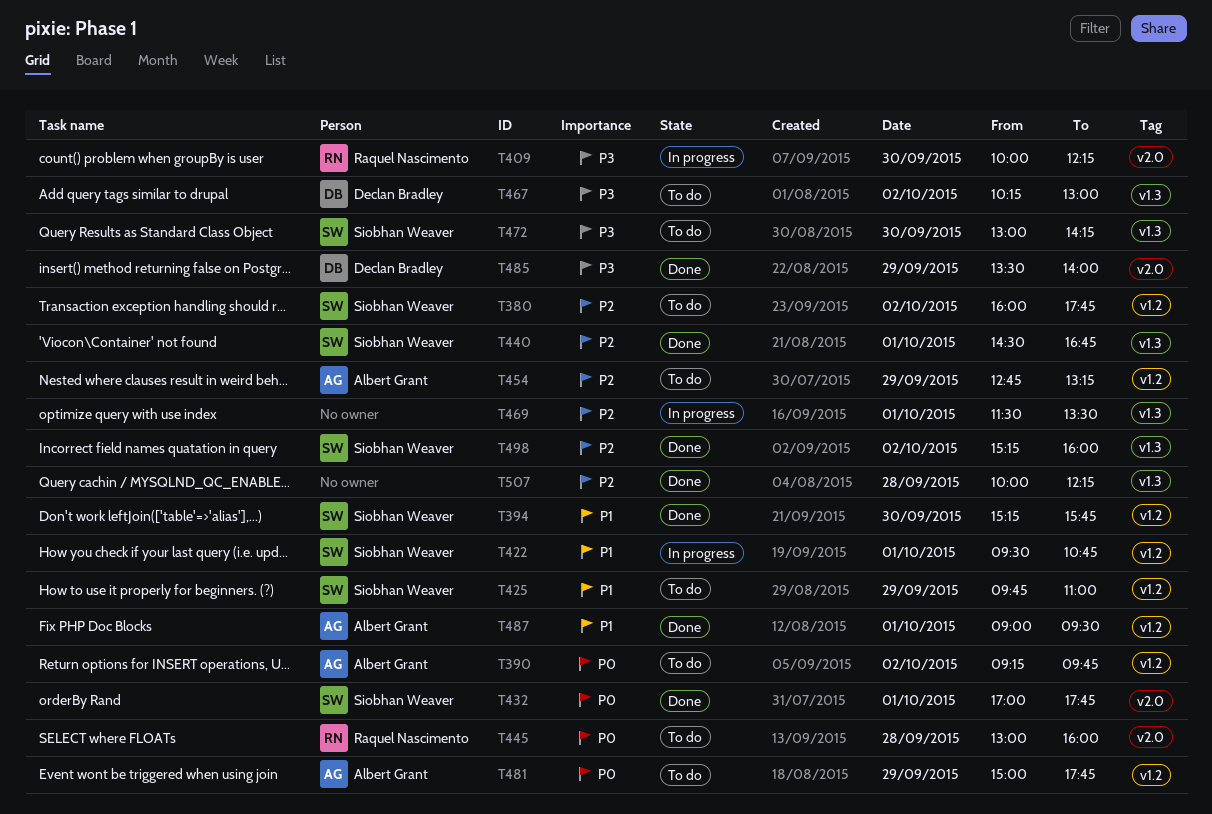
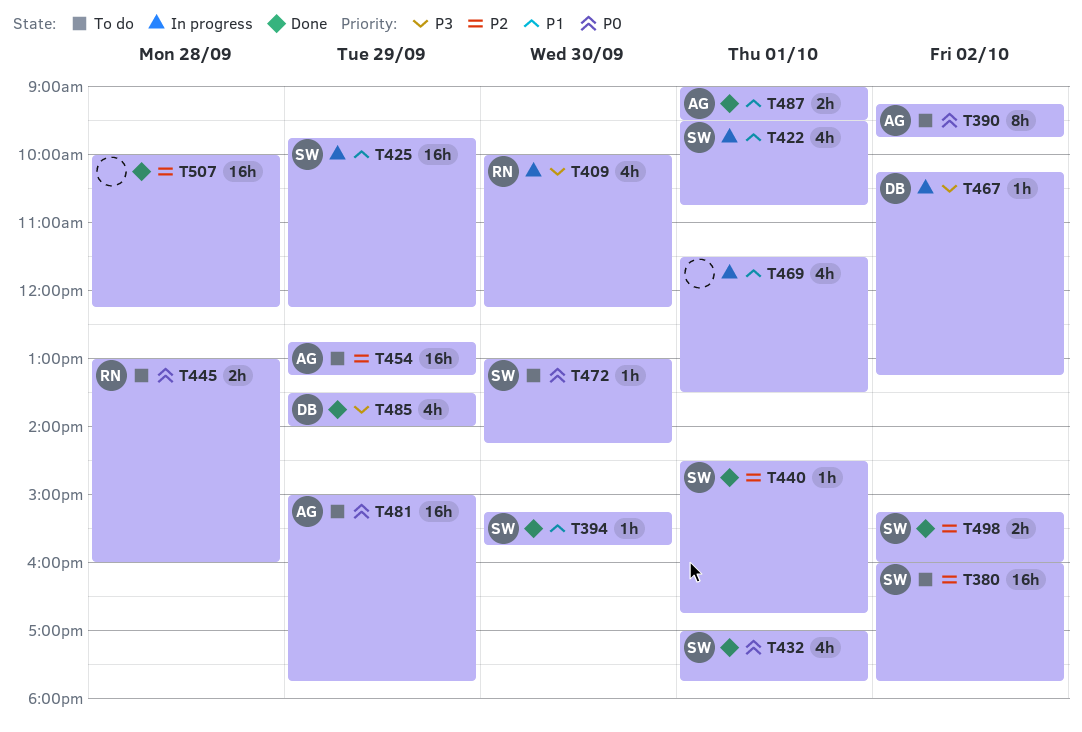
T425, status: To do -> In progress
T425, ends: 11:00 -> 12:15
T467, status: To do -> In progress
T467, ends: 13:00 -> 13:15
T469, priority: P2 -> P1
T472, priority: P3 -> P0

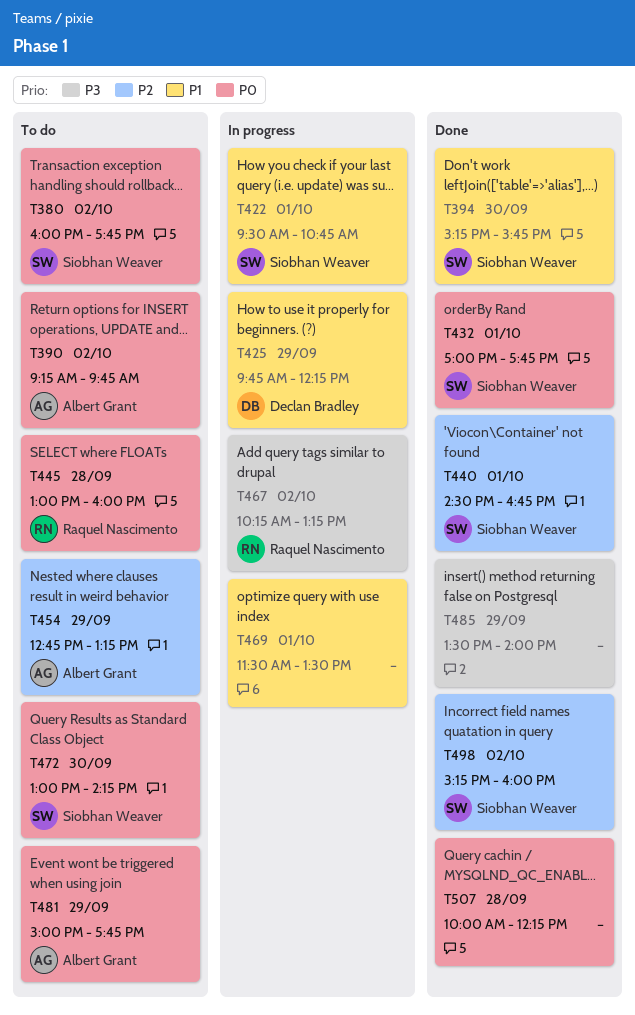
T380, priority: P2 -> P0
T409: present -> none
T425, owner: Siobhan Weaver -> Declan Bradley
T467, owner: Declan Bradley -> Raquel Nascimento
T485, owner: Declan Bradley -> none
T487: present -> none
T507, priority: P2 -> P0

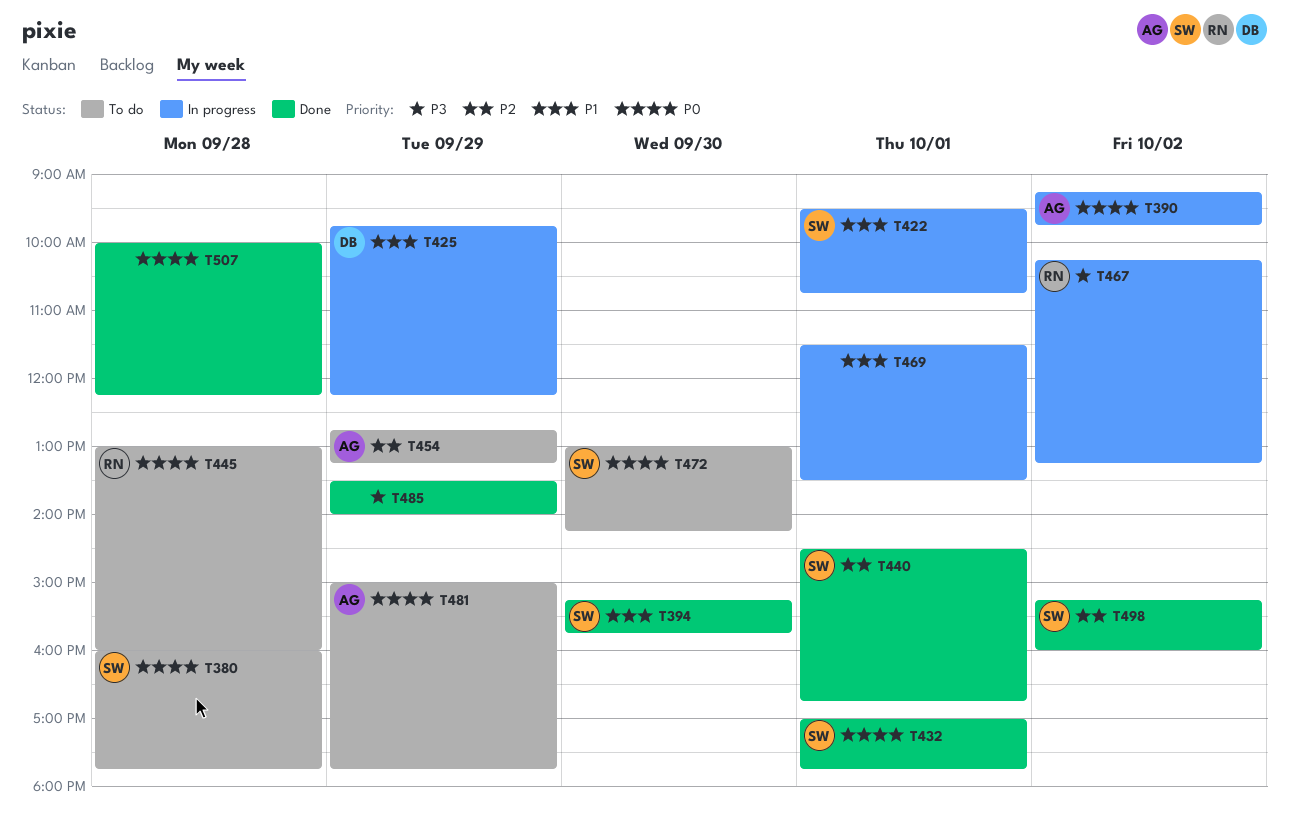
T380, day: Oct 2 -> Sep 28
T390, status: To do -> In progress

